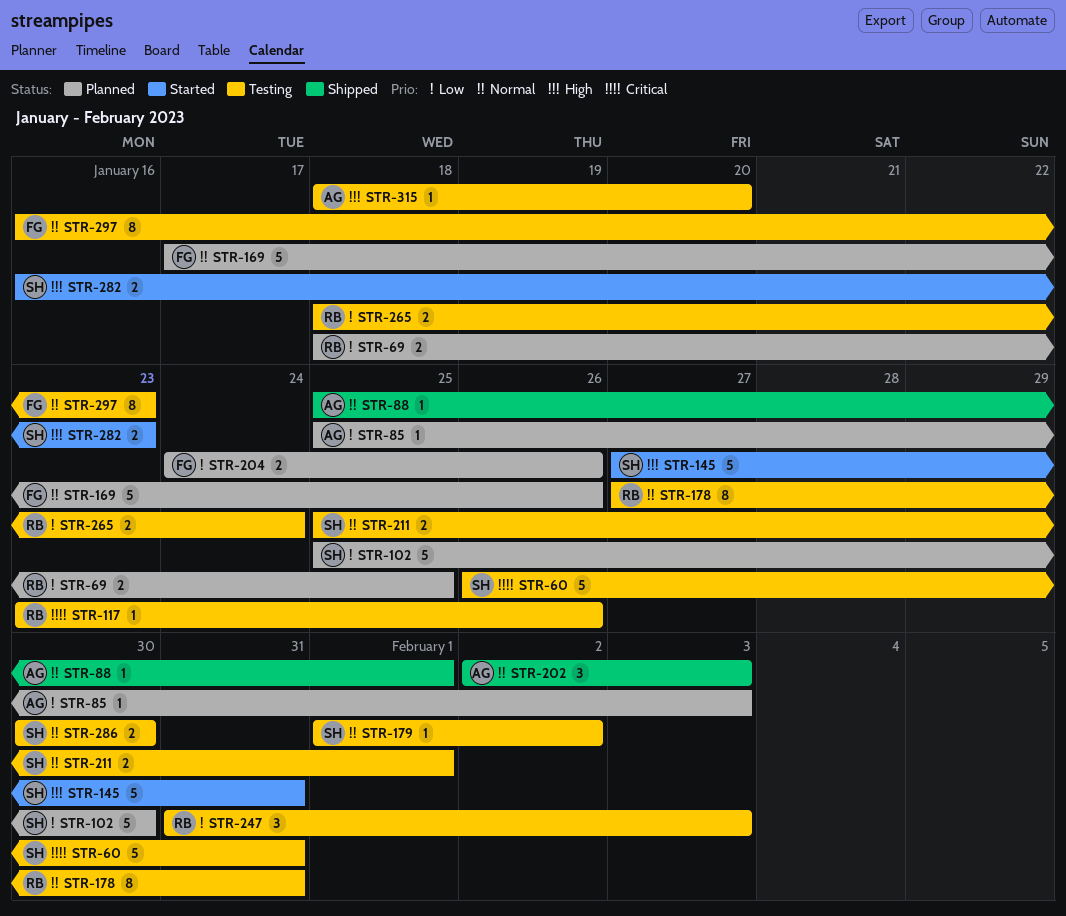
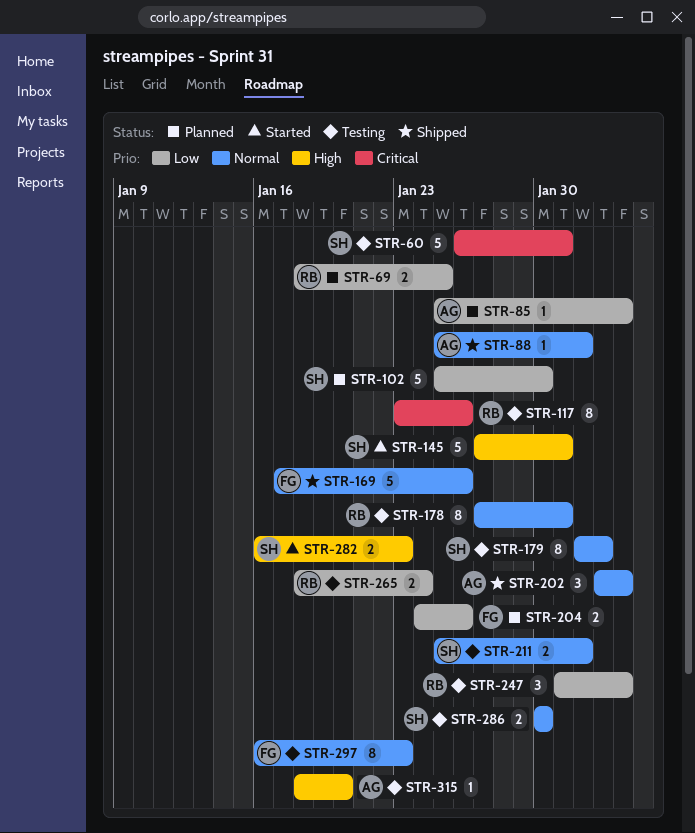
STR-117, estimate: 1 -> 8
STR-169, status: Planned -> Shipped
STR-179, estimate: 1 -> 8

